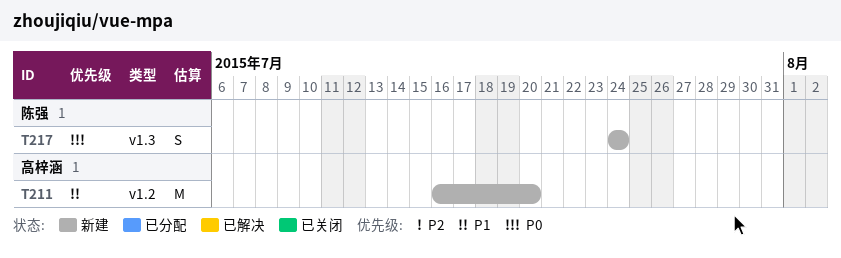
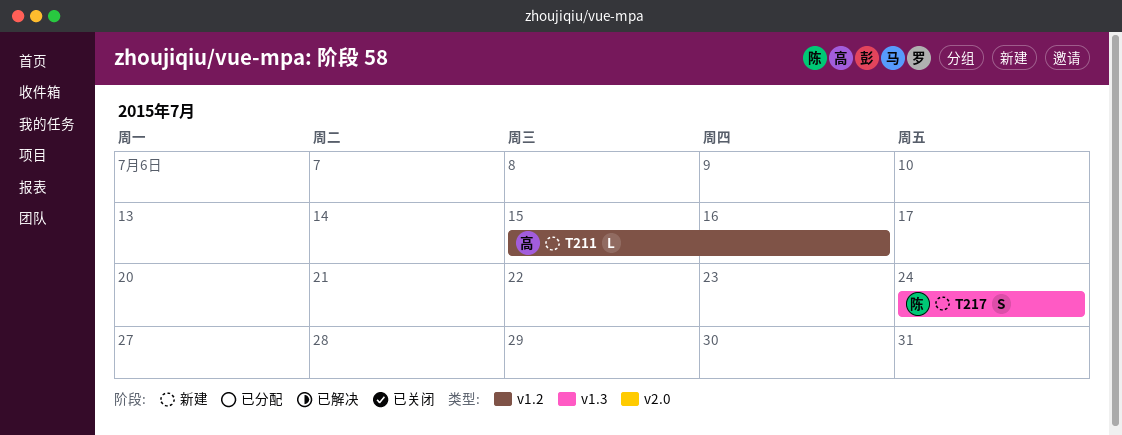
T211, estimate: M -> L
T211, start: Jul 16 -> Jul 15
T211, due: Jul 20 -> Jul 16

